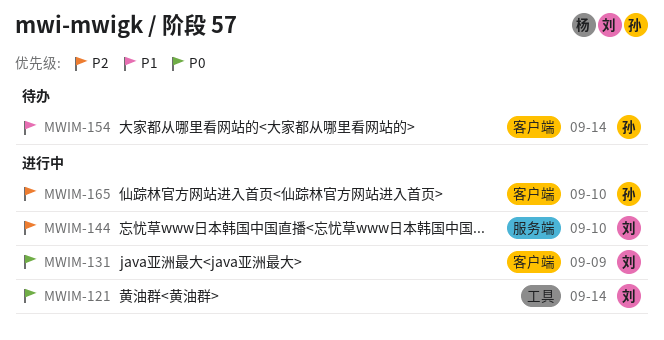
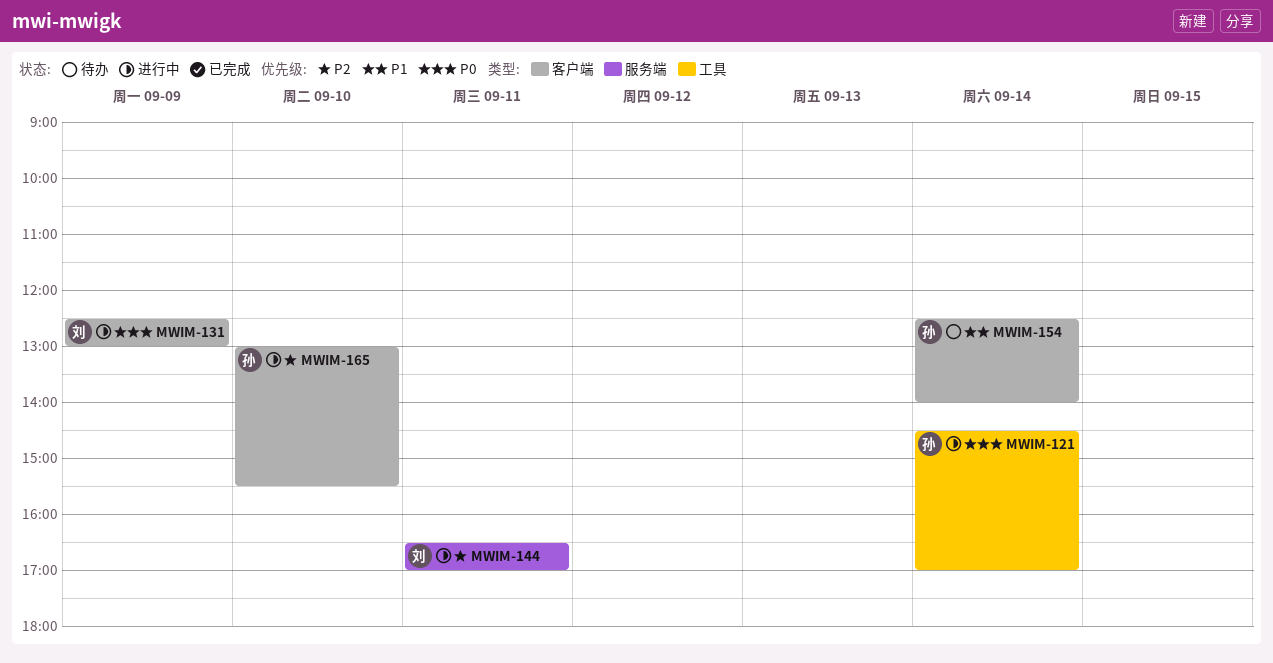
MWIM-121, owner: 刘 -> 孙
MWIM-144, day: Sep 10 -> Sep 11

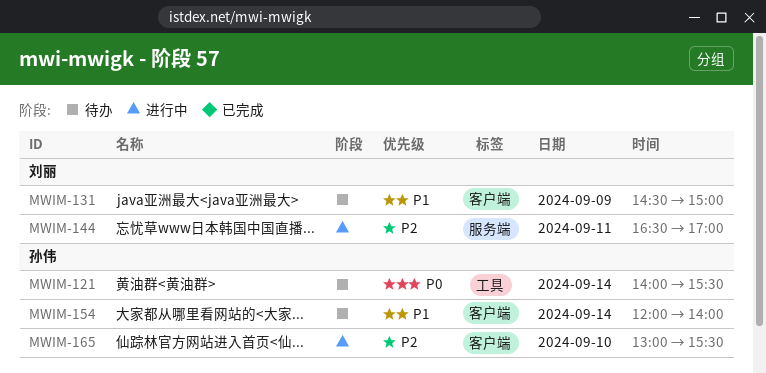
MWIM-121, status: 进行中 -> 待办
MWIM-121, begins: 14:30 -> 14:00
MWIM-121, ends: 17:00 -> 15:30
MWIM-131, status: 进行中 -> 待办
MWIM-131, priority: P0 -> P1
MWIM-131, begins: 12:30 -> 14:30
MWIM-131, ends: 13:00 -> 15:00
MWIM-154, begins: 12:30 -> 12:00

